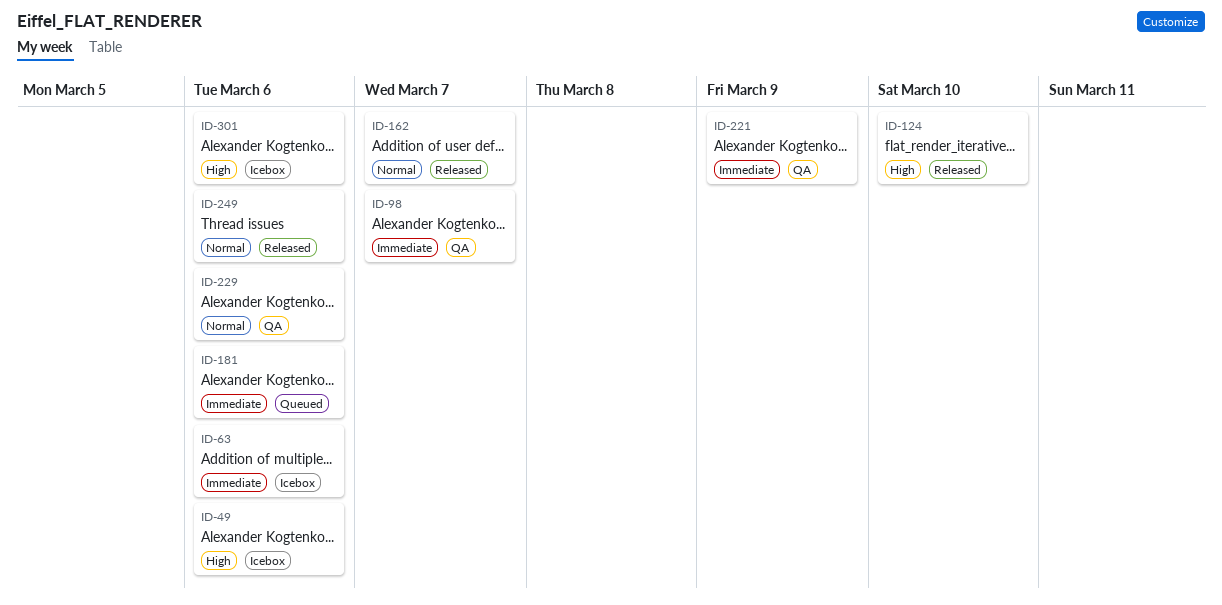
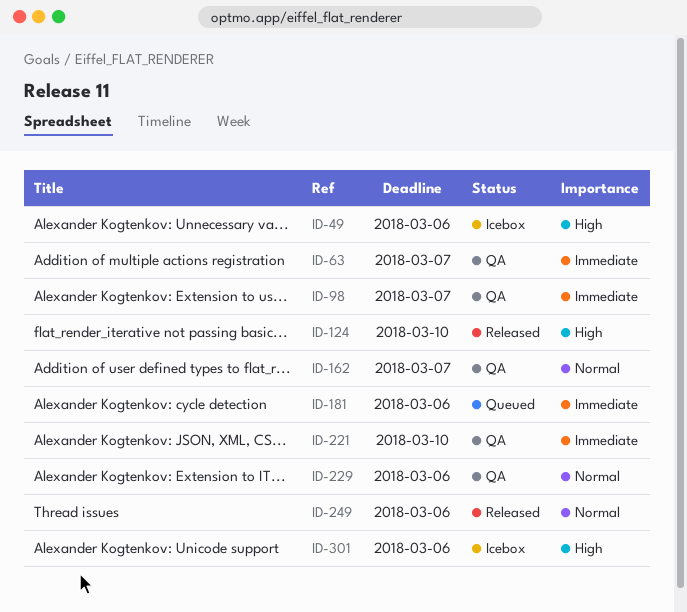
ID-63, status: Icebox -> QA
ID-63, due: Mar 6 -> Mar 7
ID-162, status: Released -> QA
ID-221, due: Mar 9 -> Mar 10

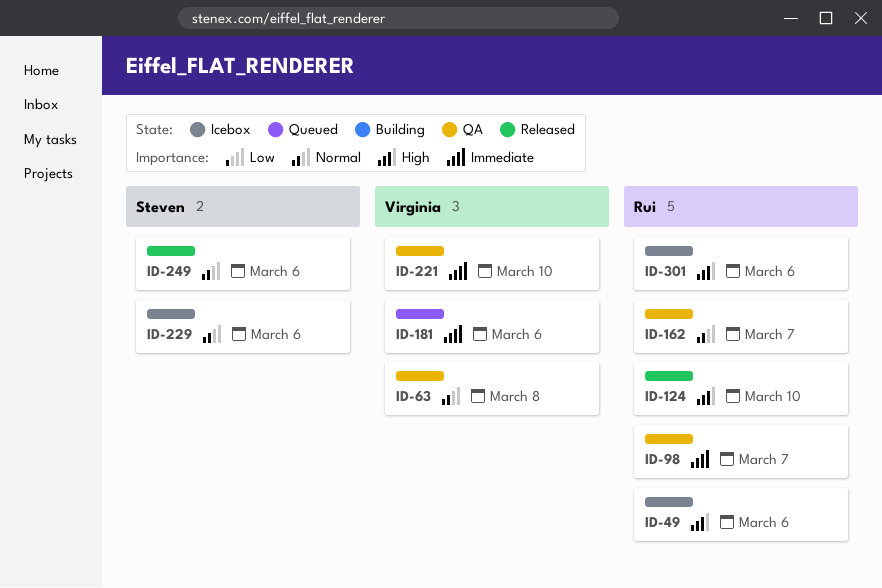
ID-63, priority: Immediate -> Normal
ID-63, due: Mar 7 -> Mar 8
ID-229, status: QA -> Icebox

